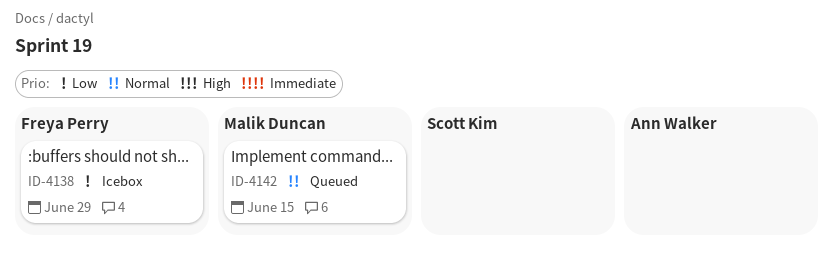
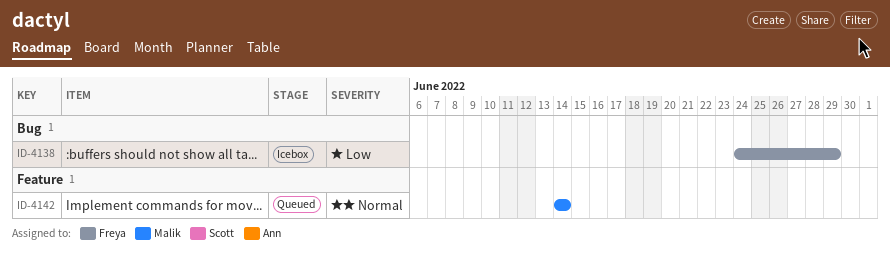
ID-4142, due: Jun 15 -> Jun 14

